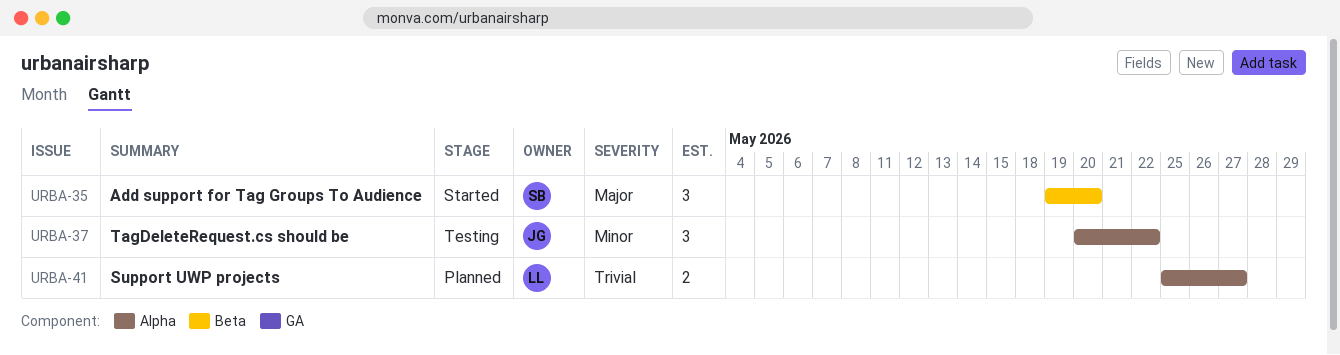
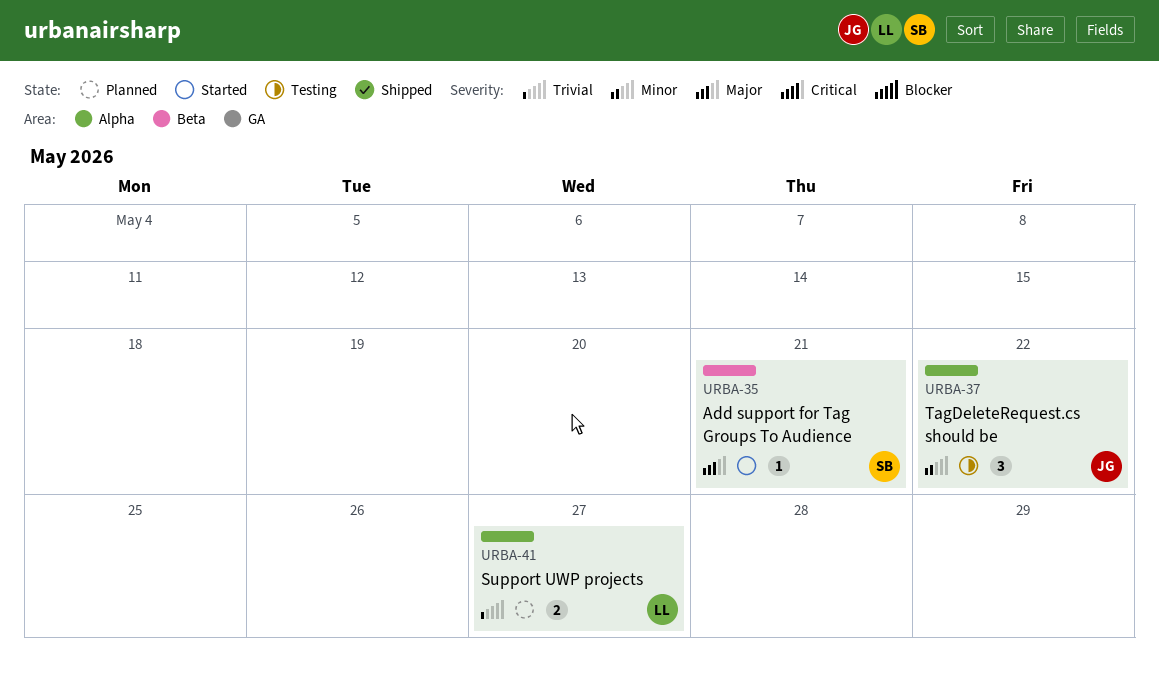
URBA-35, estimate: 3 -> 1
URBA-35, due: May 20 -> May 21

